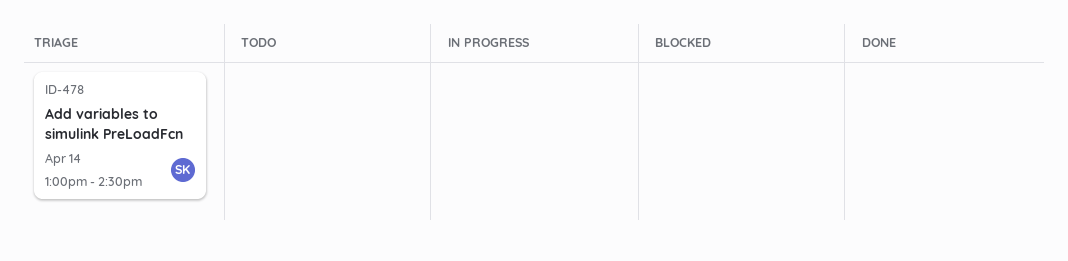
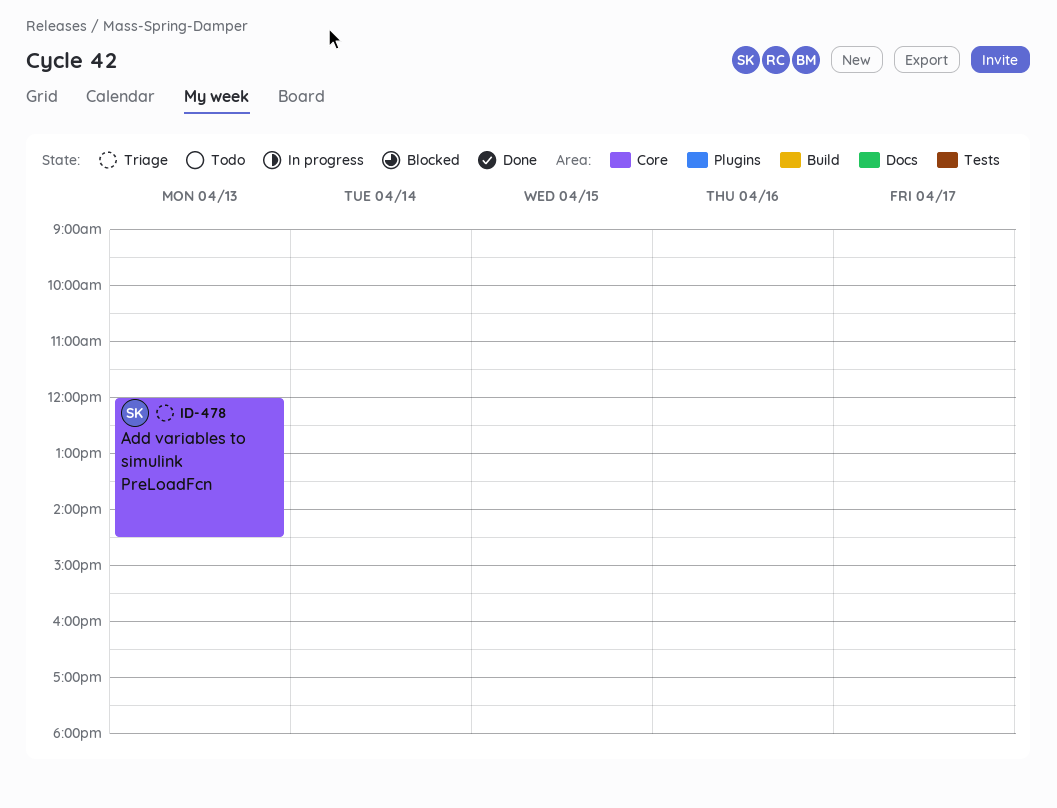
ID-478, day: Apr 14 -> Apr 13
ID-478, begins: 13:00 -> 12:00

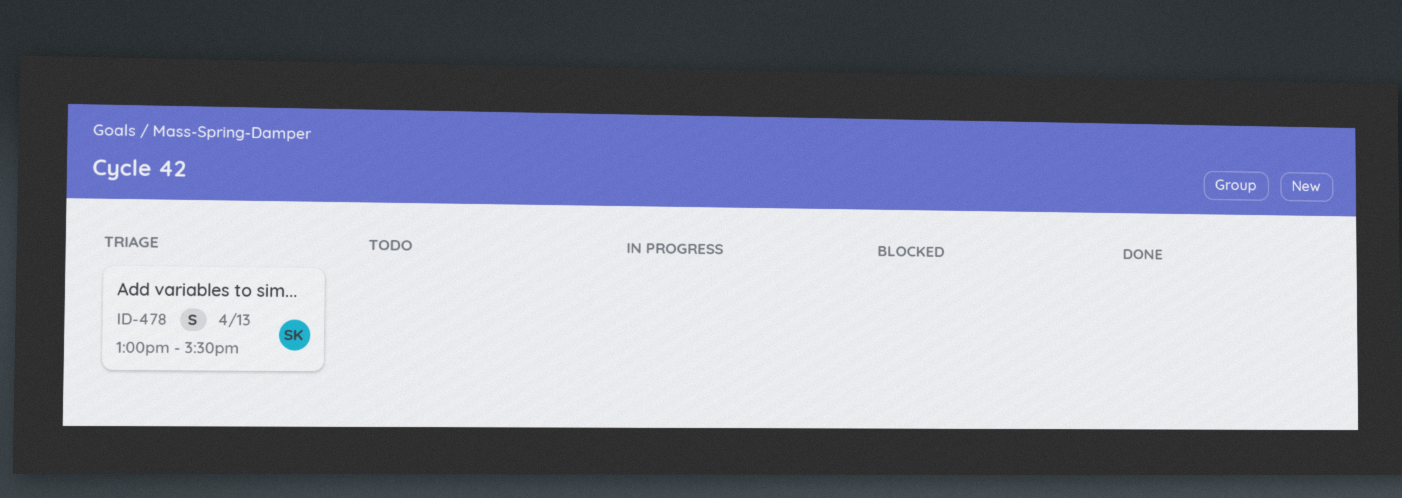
ID-478, begins: 12:00 -> 13:00
ID-478, ends: 14:30 -> 15:30

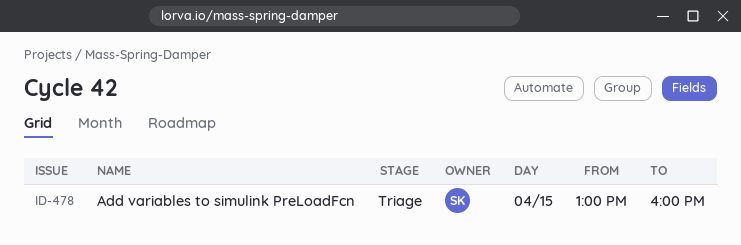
ID-478, day: Apr 13 -> Apr 15
ID-478, ends: 15:30 -> 16:00

